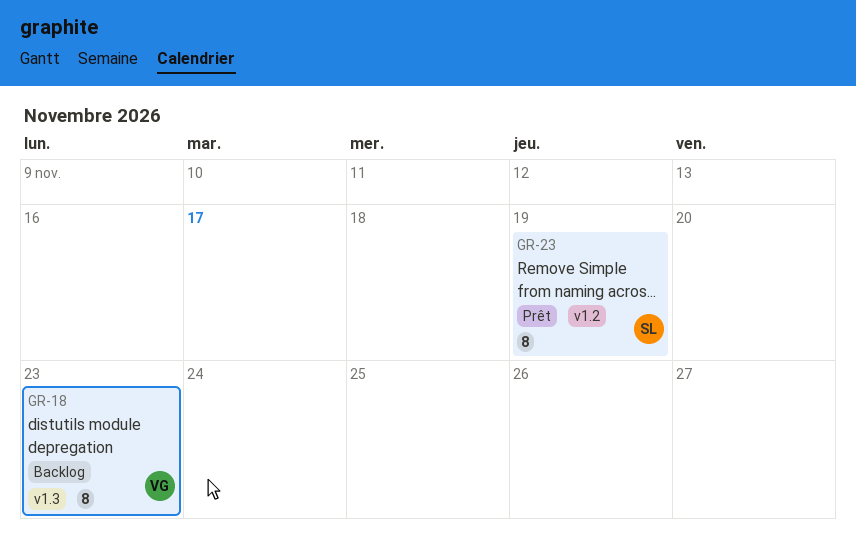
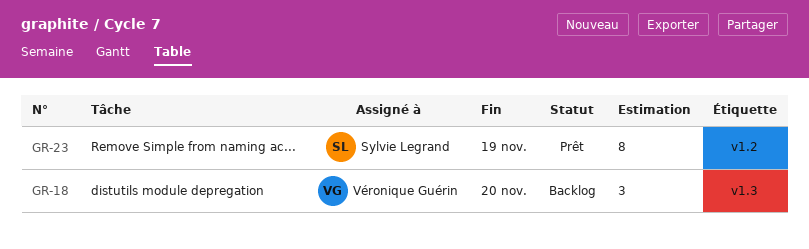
GR-18, estimate: 8 -> 3
GR-18, due: Nov 23 -> Nov 20

